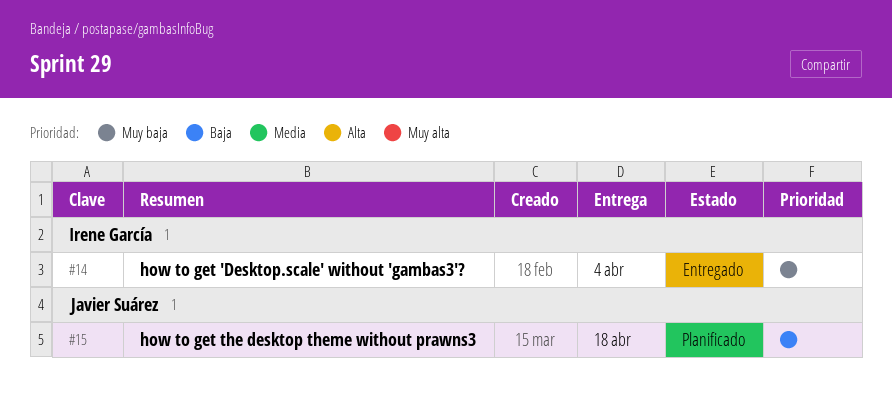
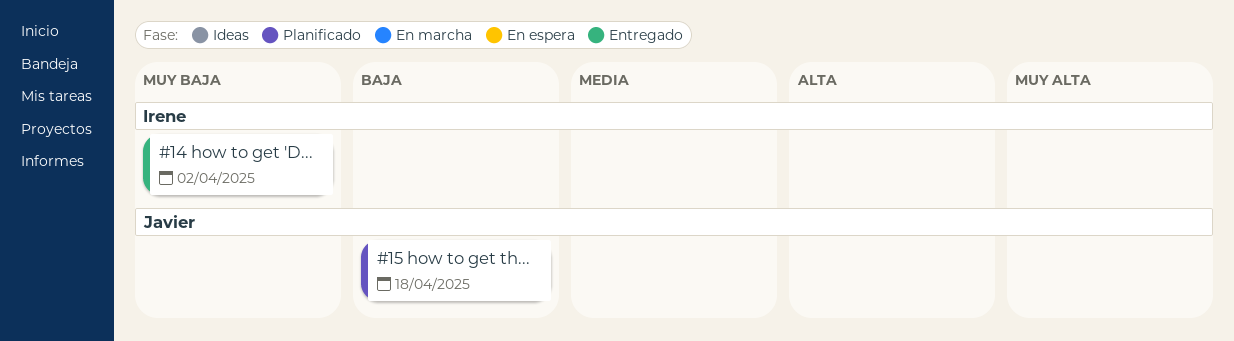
#14, due: Apr 4 -> Apr 2

